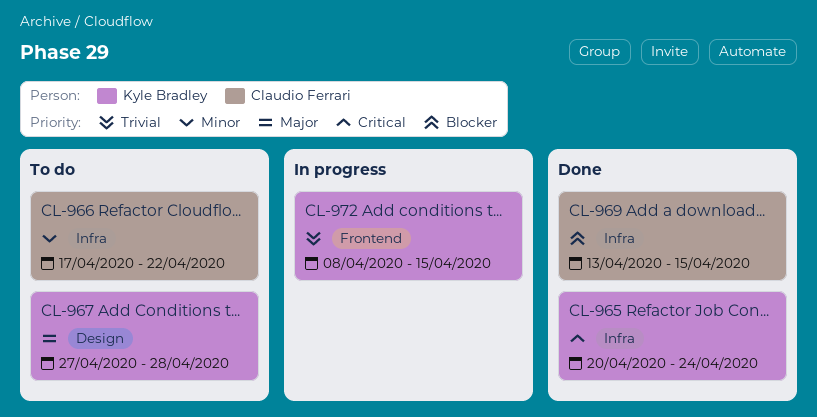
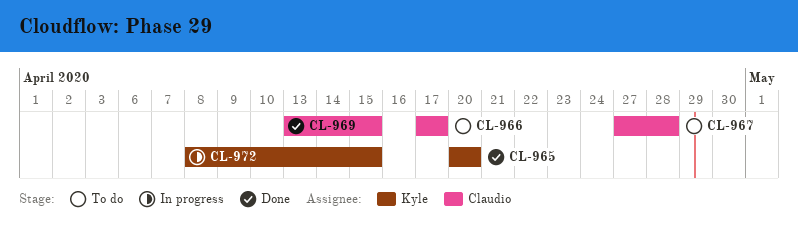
CL-965, due: Apr 24 -> Apr 20
CL-966, due: Apr 22 -> Apr 17
CL-967, owner: Kyle Bradley -> Claudio Ferrari

